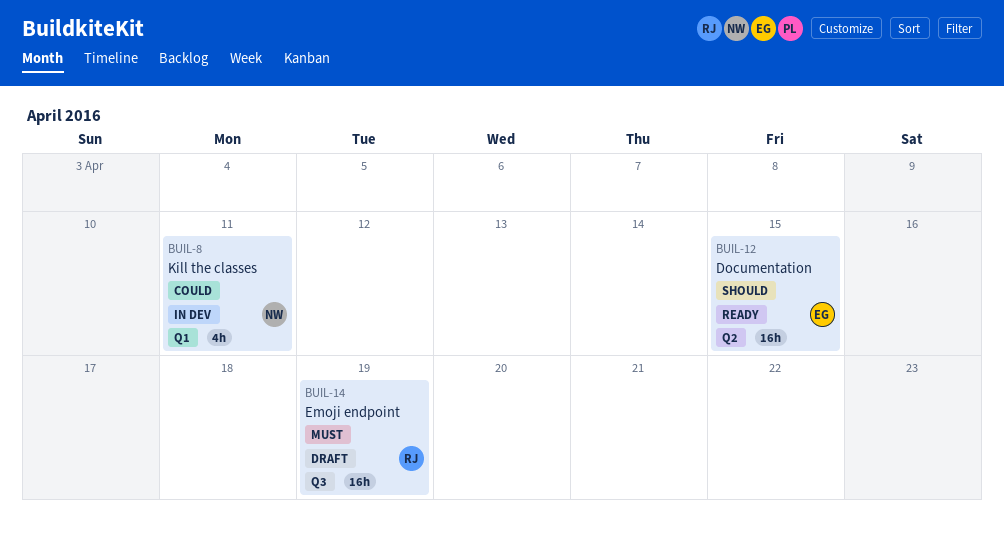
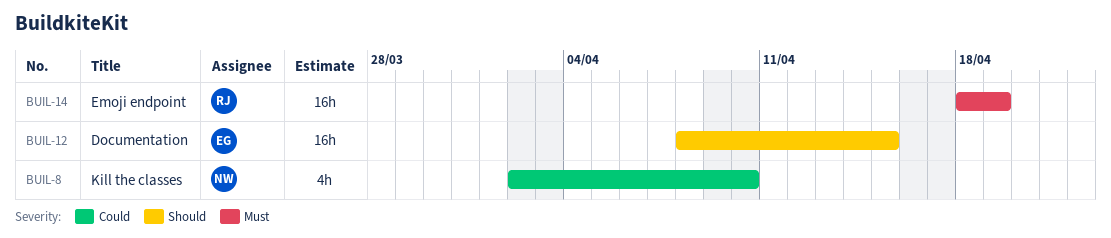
BUIL-8, due: Apr 11 -> Apr 10

